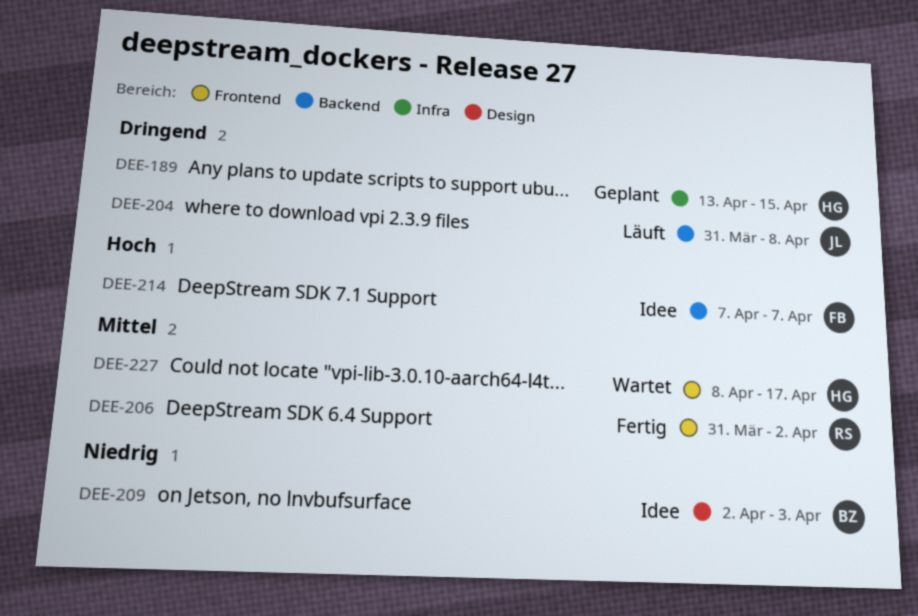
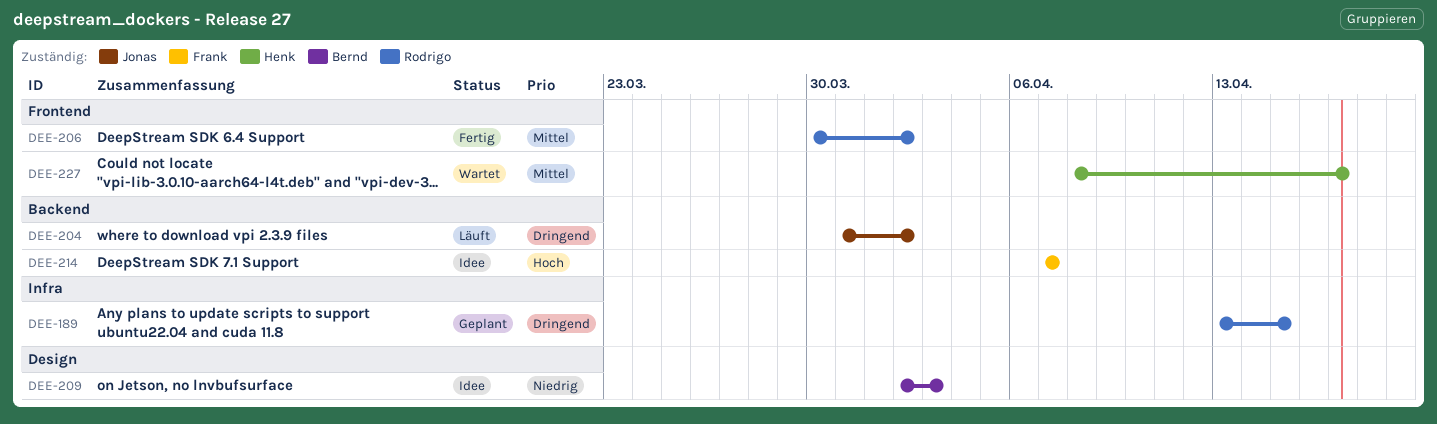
DEE-189, owner: Henk -> Rodrigo
DEE-204, due: Apr 8 -> Apr 2
DEE-206, start: Mar 31 -> Mar 30

